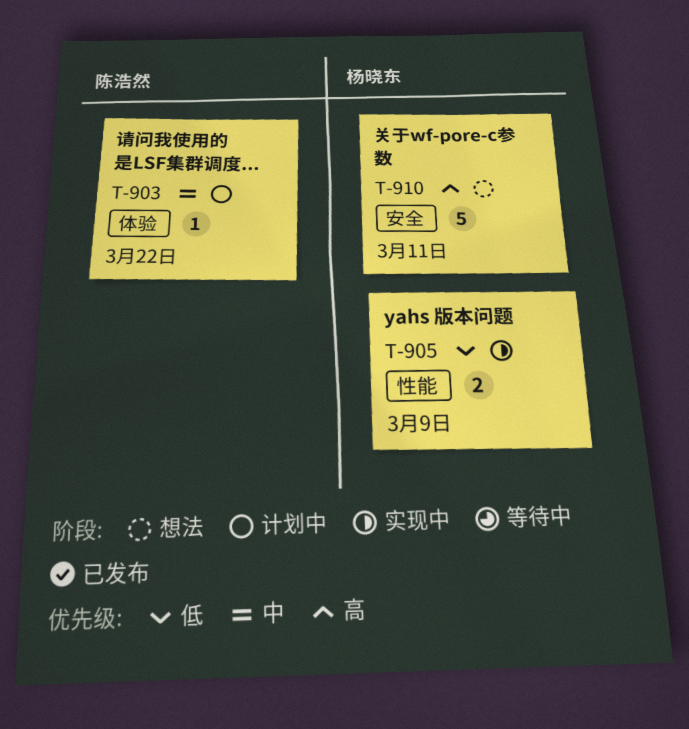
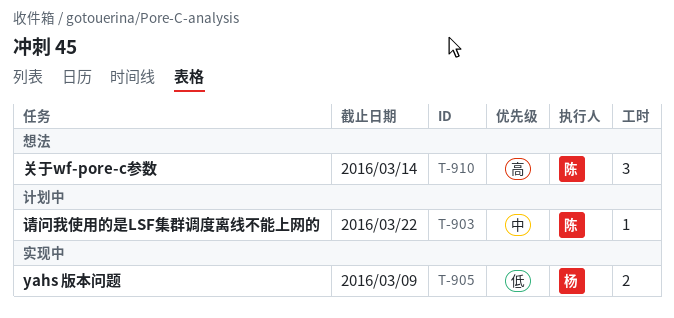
T-910, owner: 杨晓东 -> 陈浩然
T-910, estimate: 5 -> 3
T-910, due: Mar 11 -> Mar 14

